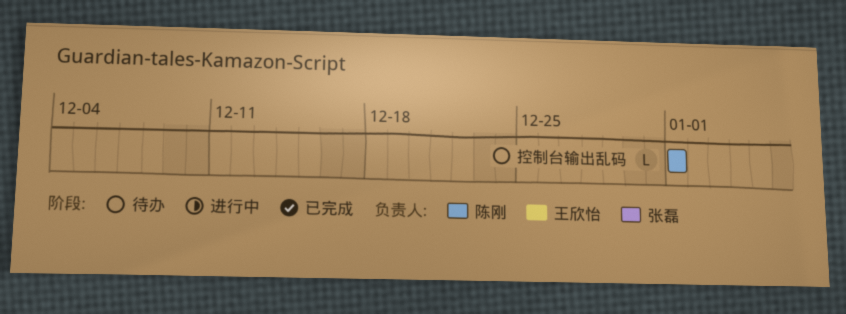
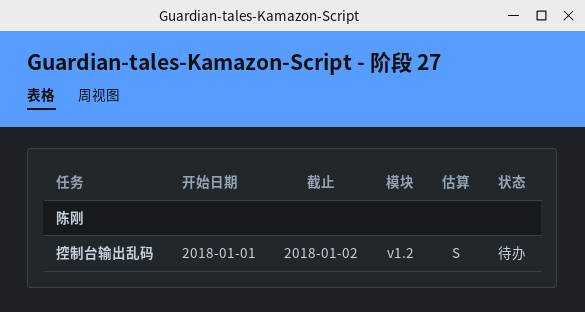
控制台输出乱码, estimate: L -> S
控制台输出乱码, due: Jan 1 -> Jan 2

